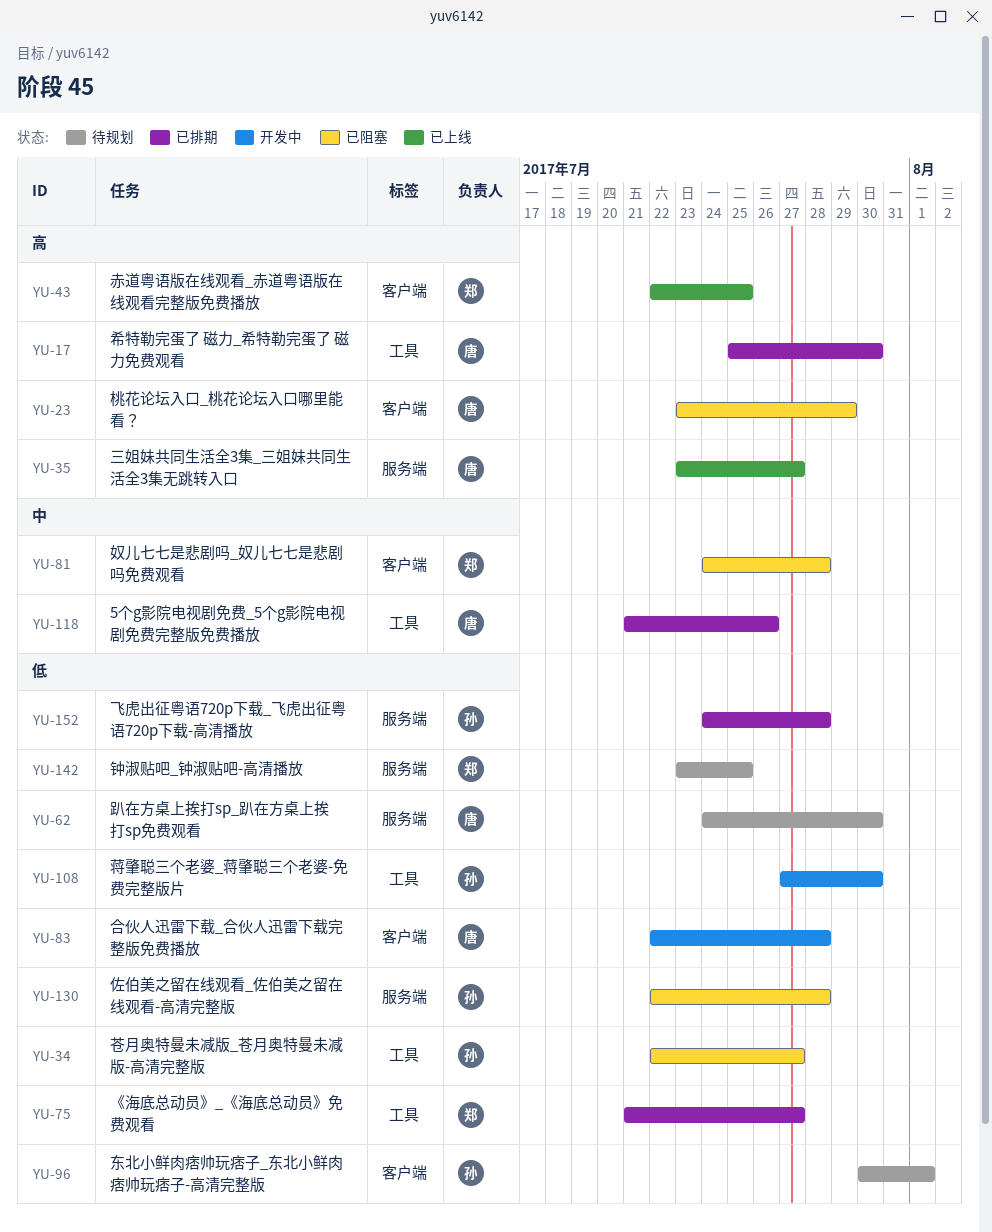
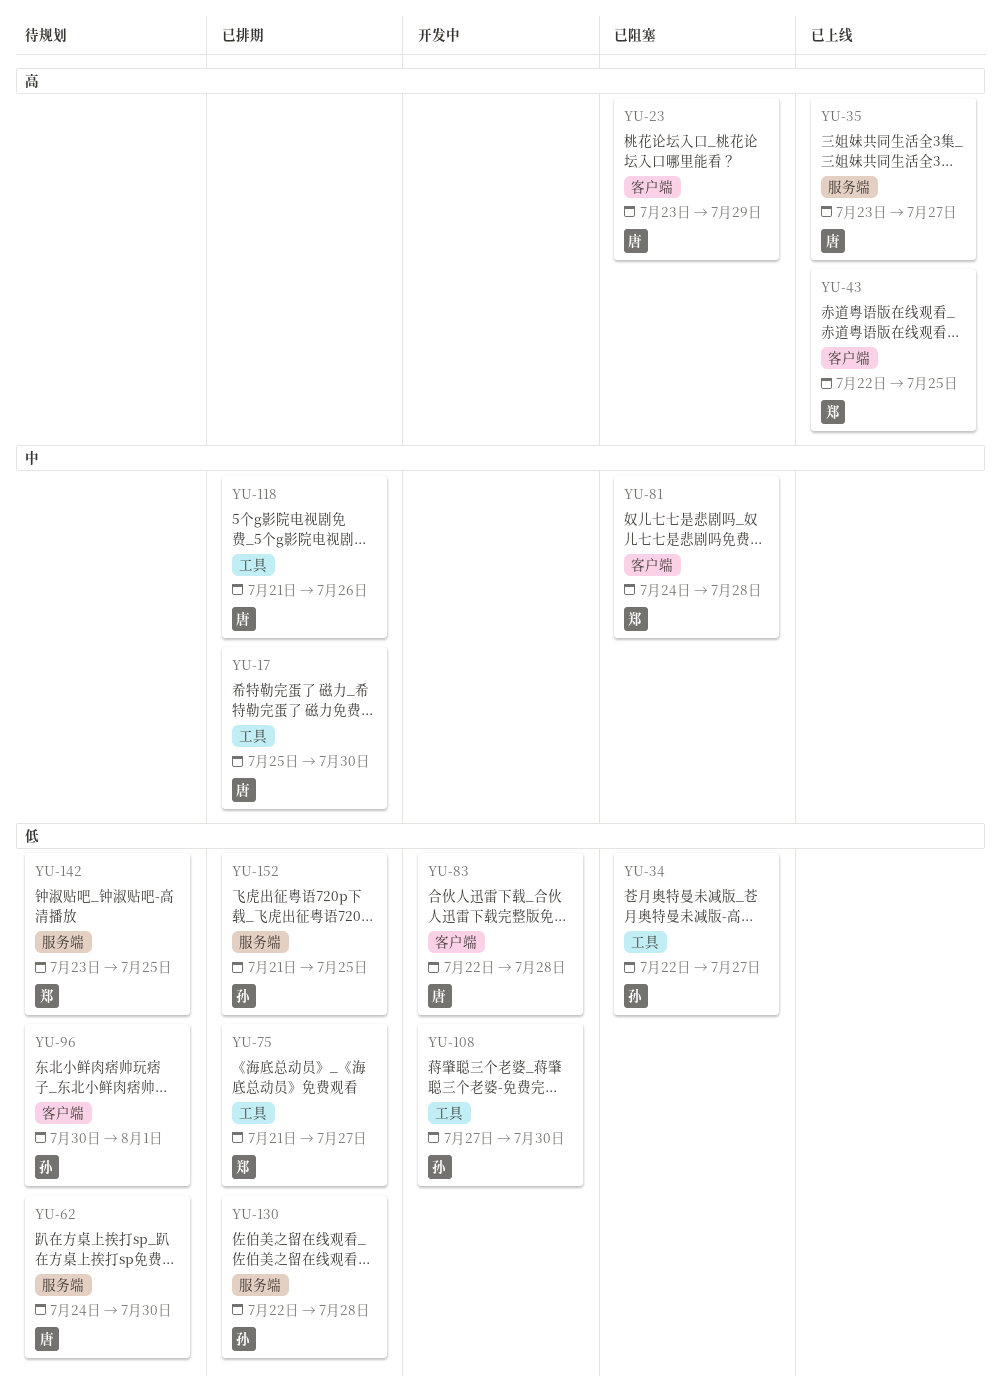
YU-17, priority: 高 -> 中
YU-130, status: 已阻塞 -> 已排期
YU-152, start: Jul 24 -> Jul 21
YU-152, due: Jul 28 -> Jul 25

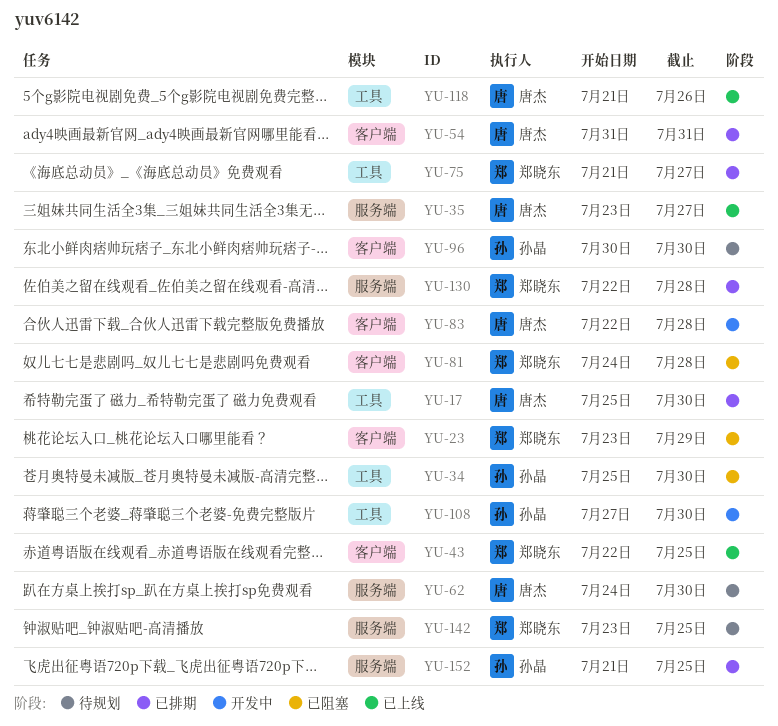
YU-23, owner: 唐杰 -> 郑晓东
YU-34, start: Jul 22 -> Jul 25
YU-34, due: Jul 27 -> Jul 30
YU-54: none -> present
YU-96, due: Aug 1 -> Jul 30
YU-118, status: 已排期 -> 已上线
YU-130, owner: 孙晶 -> 郑晓东

